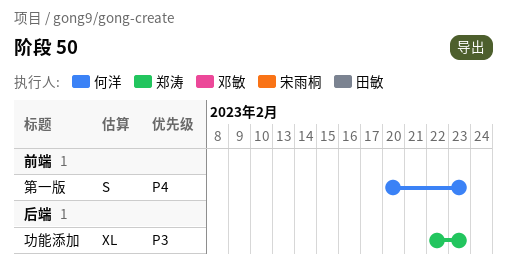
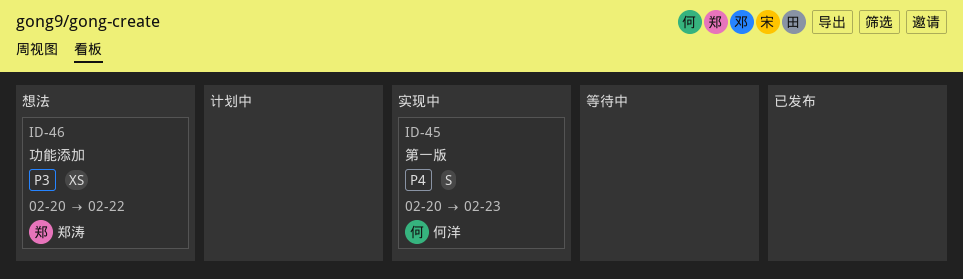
功能添加, estimate: XL -> XS
功能添加, start: Feb 22 -> Feb 20
功能添加, due: Feb 23 -> Feb 22

